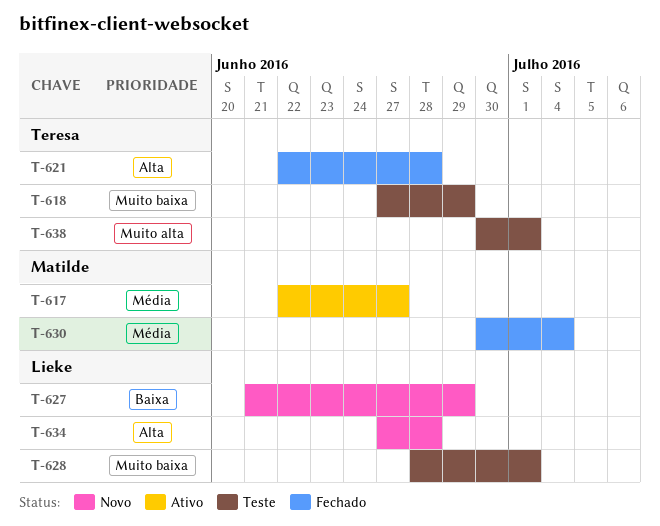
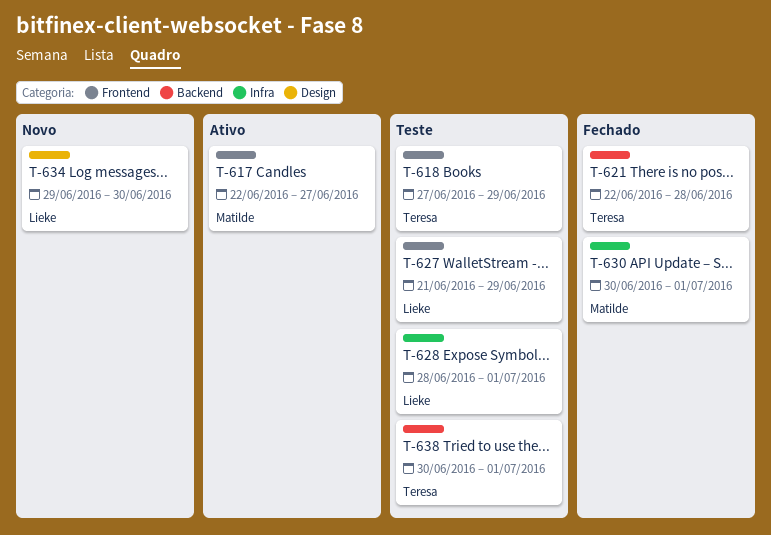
T-627, status: Novo -> Teste
T-630, due: Jul 4 -> Jul 1
T-634, start: Jun 27 -> Jun 29
T-634, due: Jun 28 -> Jun 30

